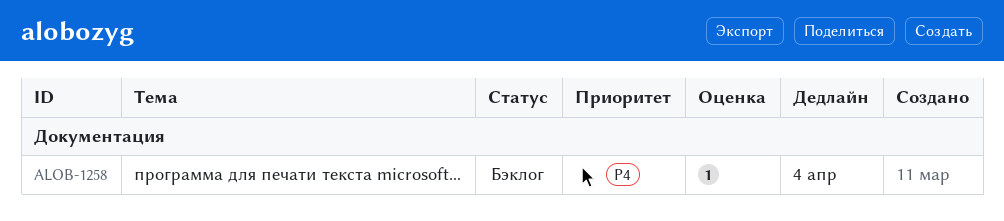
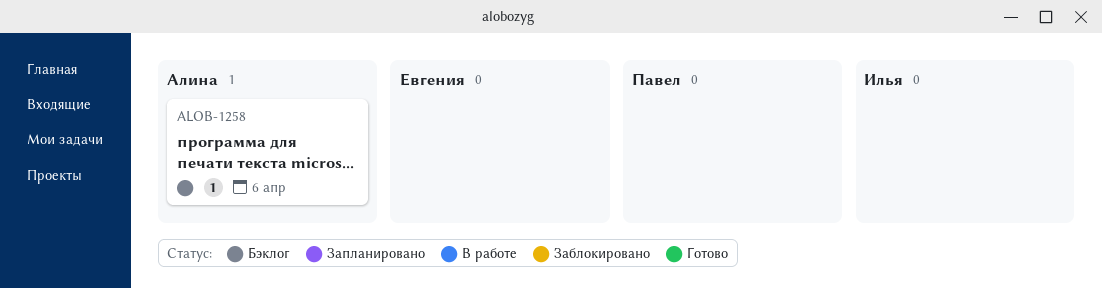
ALOB-1258, due: Apr 4 -> Apr 6

